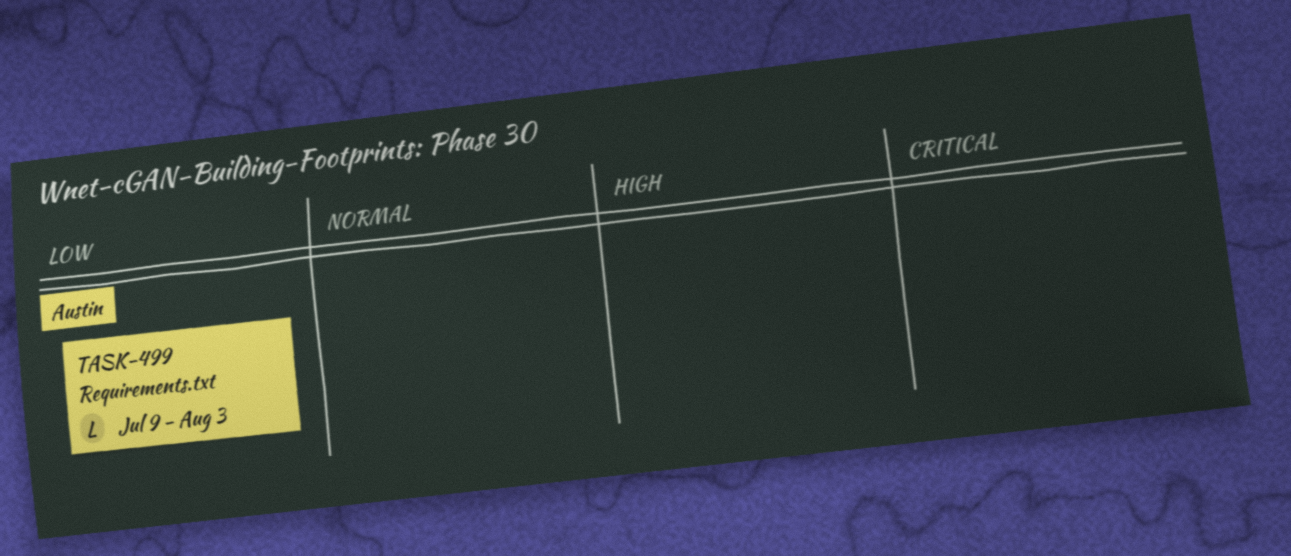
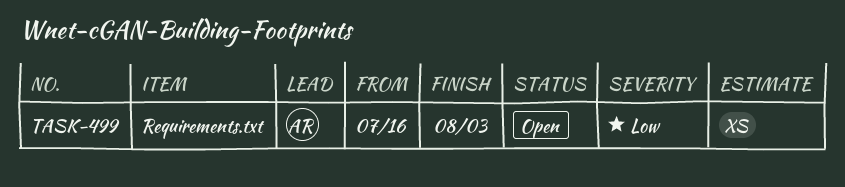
TASK-499, estimate: L -> XS
TASK-499, start: Jul 9 -> Jul 16

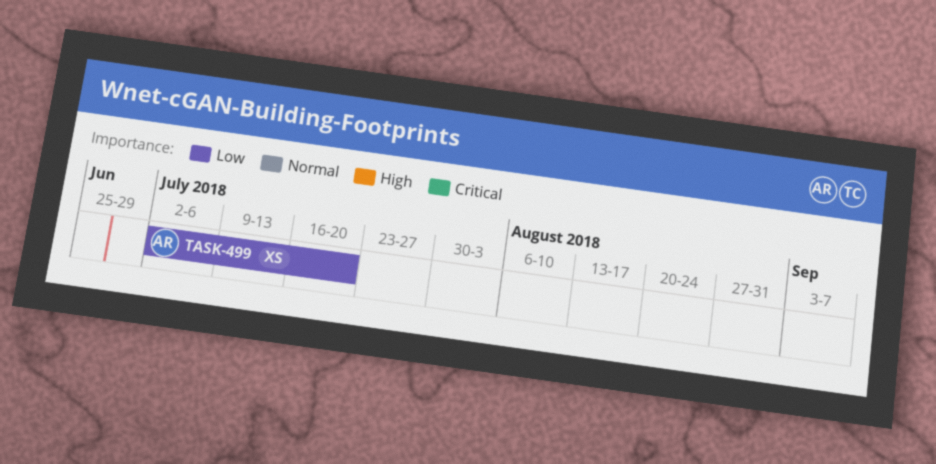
TASK-499, start: Jul 16 -> Jul 2
TASK-499, due: Aug 3 -> Jul 20

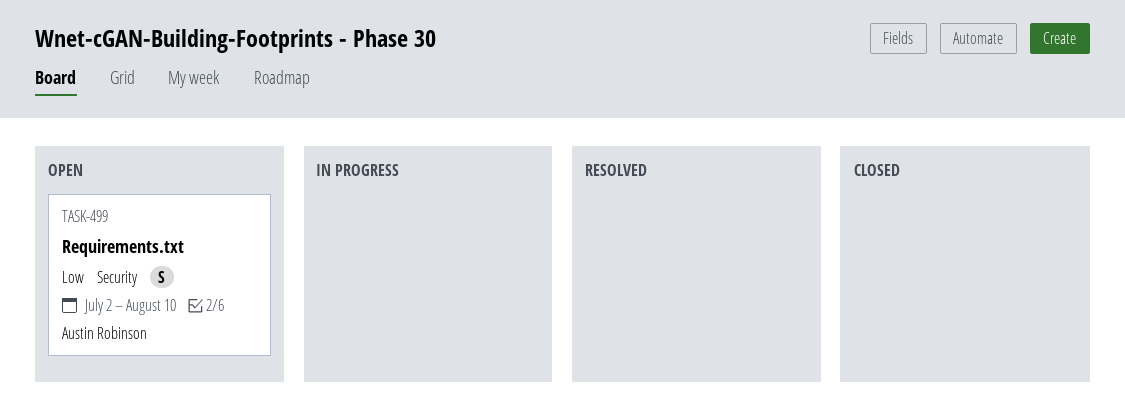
TASK-499, estimate: XS -> S
TASK-499, due: Jul 20 -> Aug 10

